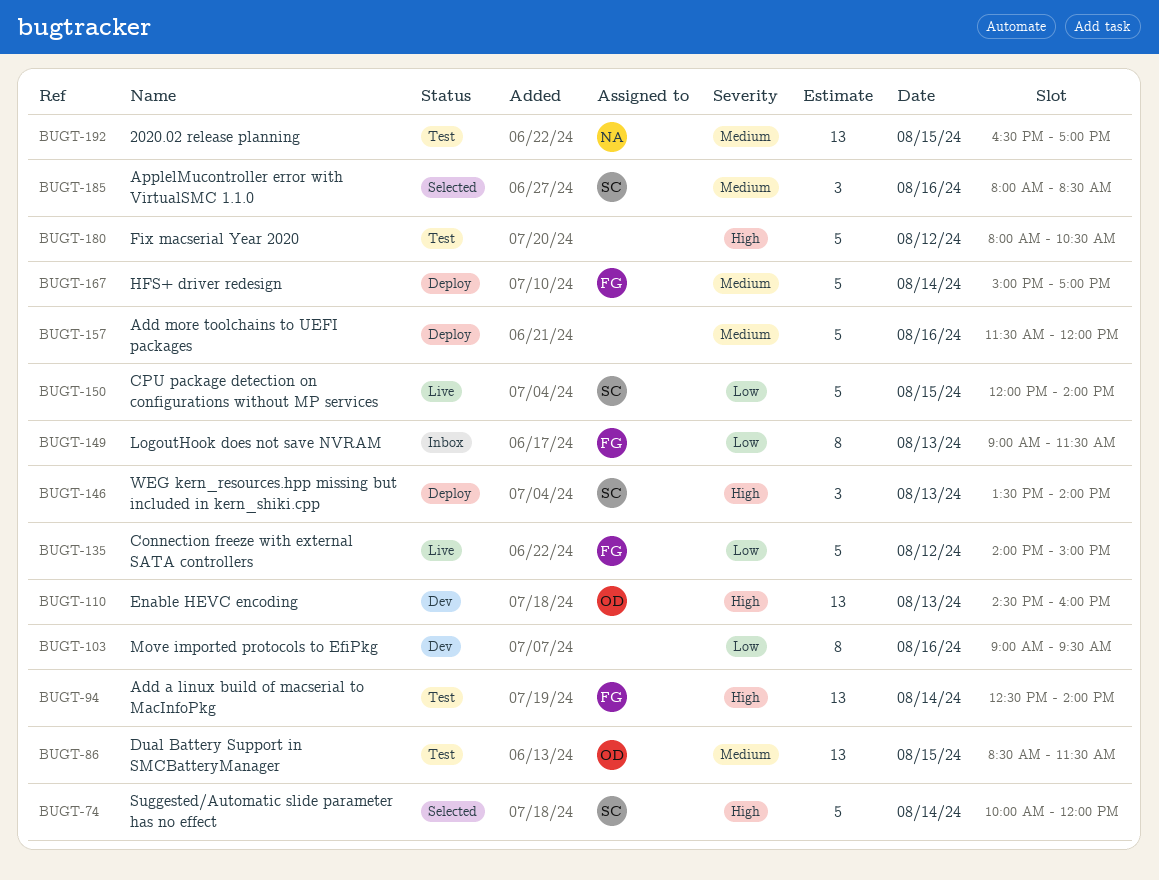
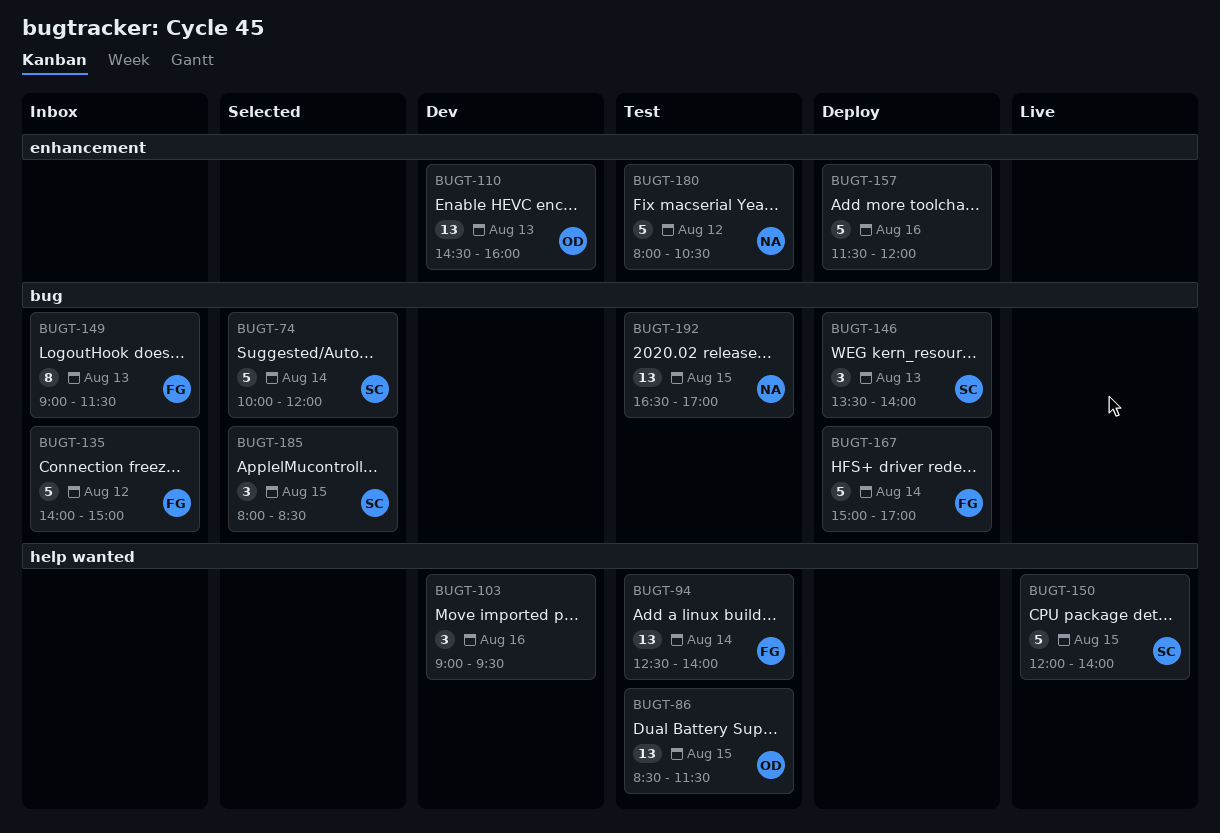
BUGT-103, estimate: 8 -> 3
BUGT-135, status: Live -> Inbox
BUGT-180, owner: none -> NA
BUGT-185, day: Aug 16 -> Aug 15

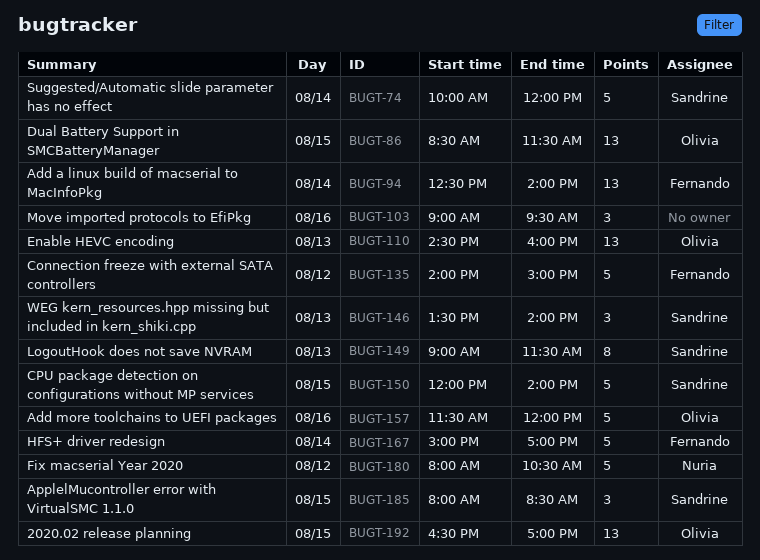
BUGT-149, owner: Fernando -> Sandrine
BUGT-157, owner: none -> Olivia
BUGT-192, owner: Nuria -> Olivia

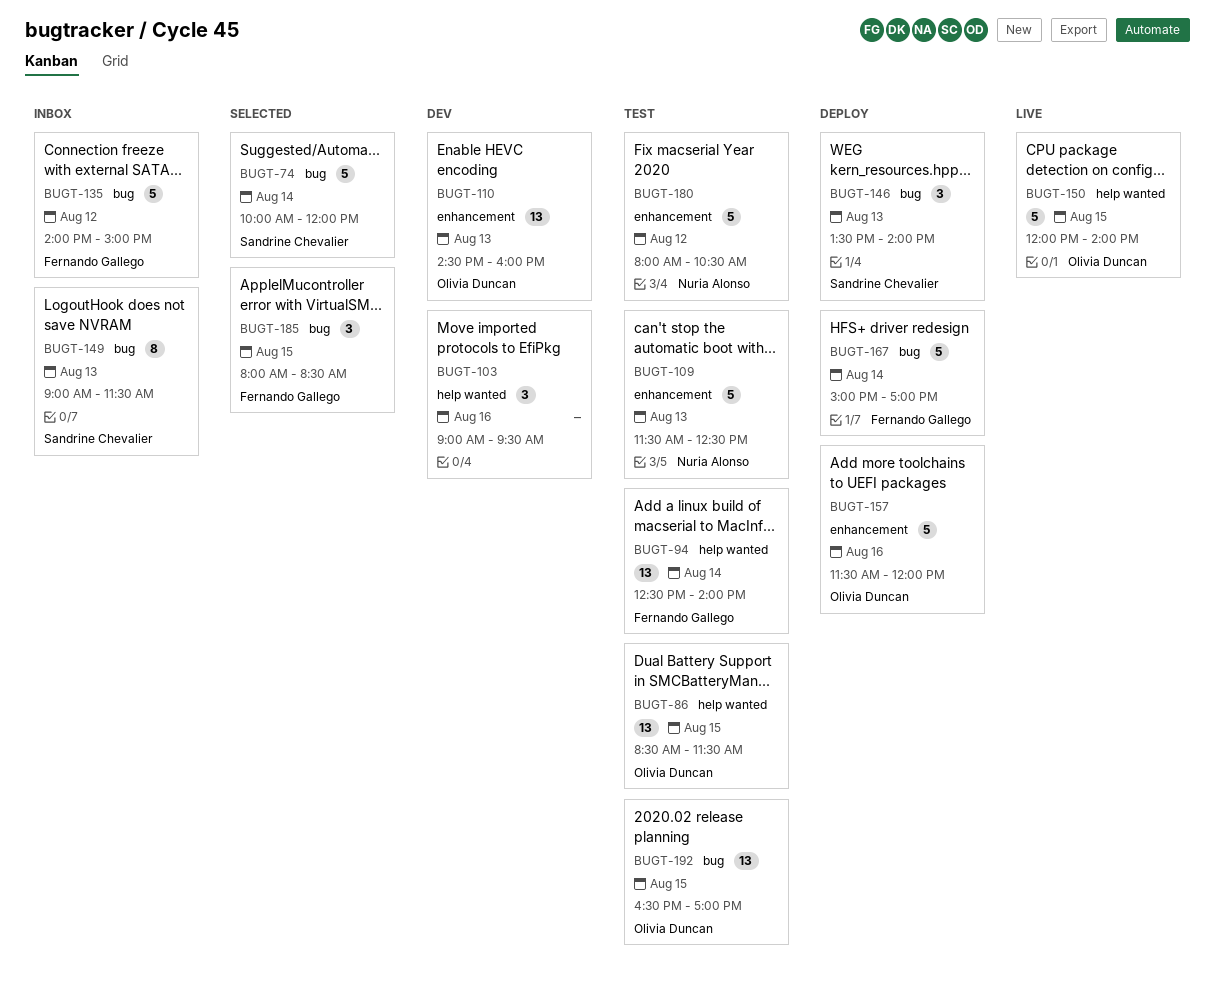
BUGT-109: none -> present
BUGT-150, owner: Sandrine Chevalier -> Olivia Duncan
BUGT-185, owner: Sandrine Chevalier -> Fernando Gallego

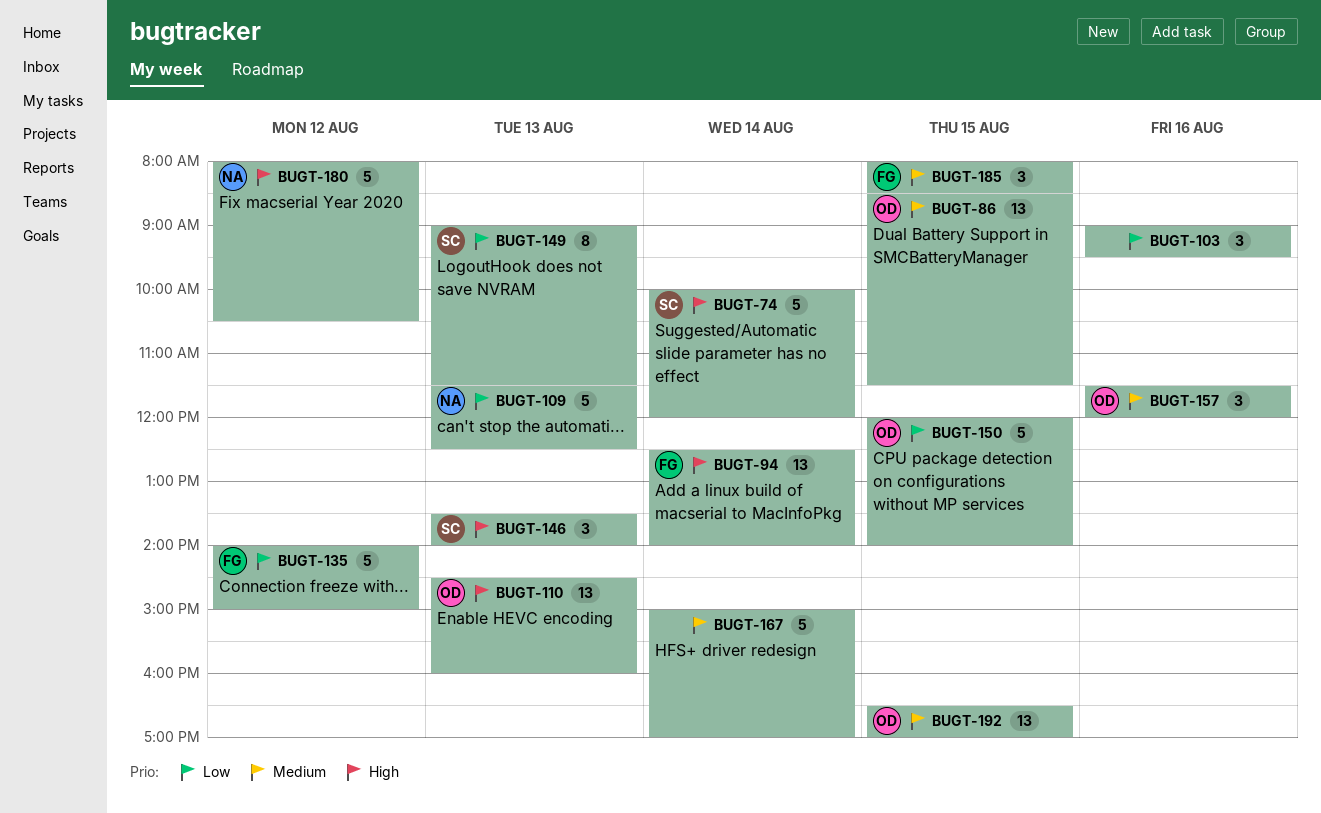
BUGT-157, estimate: 5 -> 3
BUGT-167, owner: Fernando Gallego -> none

